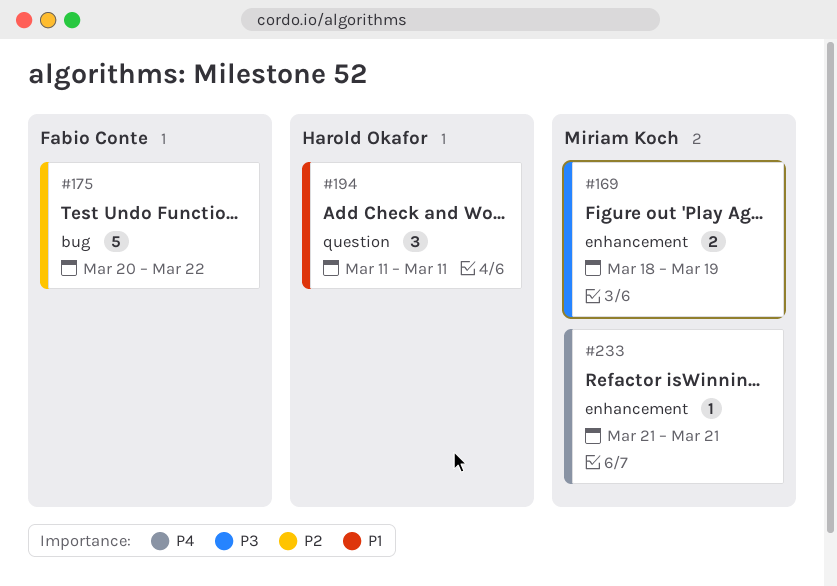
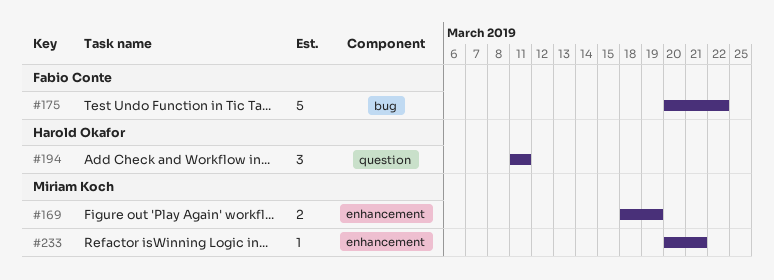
#233, start: Mar 21 -> Mar 20

